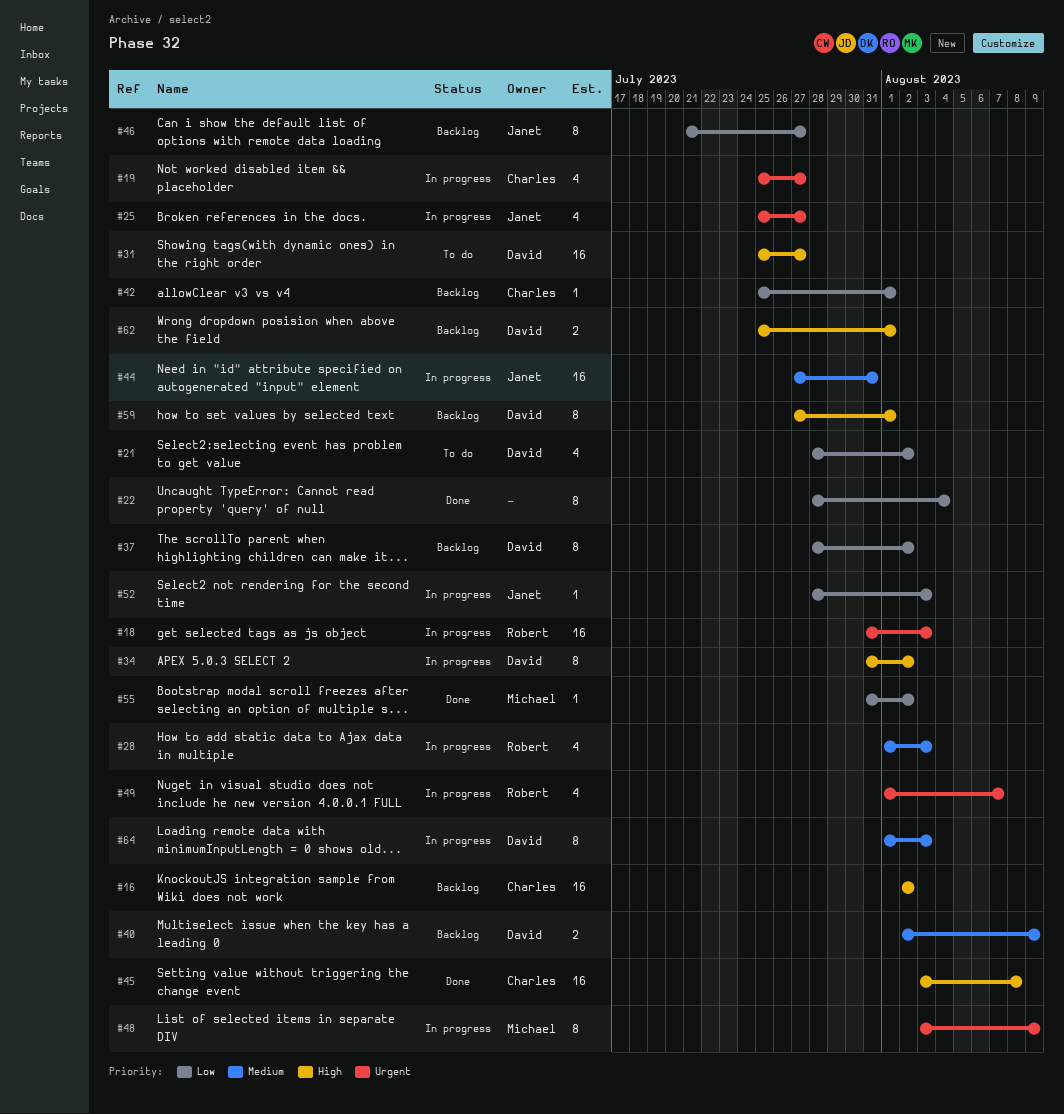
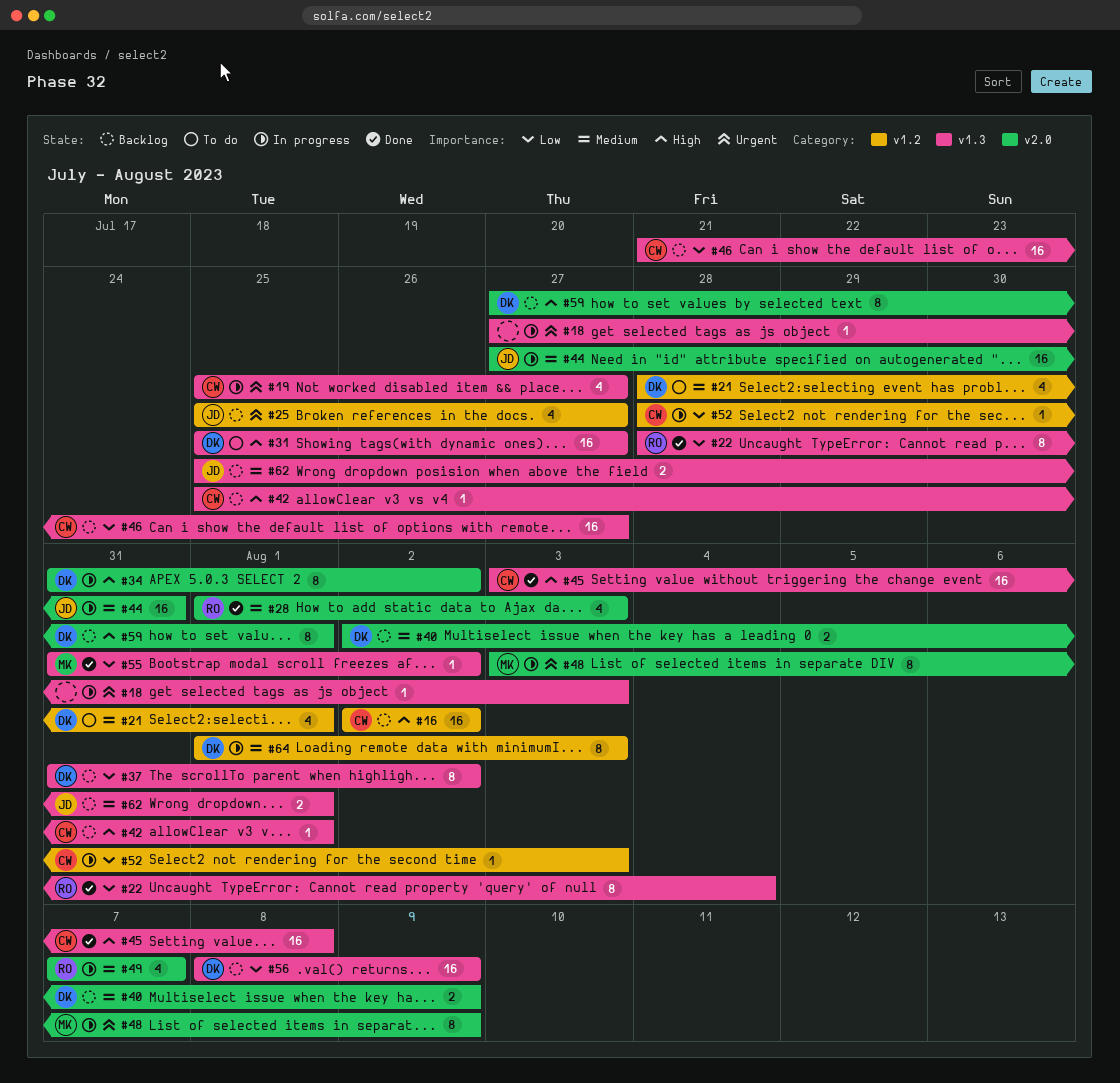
#18, owner: Robert -> none
#18, estimate: 16 -> 1
#18, start: Jul 31 -> Jul 27
#21, priority: Low -> Medium
#21, due: Aug 2 -> Aug 1
#22, owner: none -> Robert
#25, status: In progress -> Backlog
#28, status: In progress -> Done
#37, start: Jul 28 -> Jul 31
#42, priority: Low -> High
#46, owner: Janet -> Charles
#46, estimate: 8 -> 16
#49, priority: Urgent -> Medium
#49, start: Aug 1 -> Aug 7
#52, owner: Janet -> Charles
#56: none -> present
#62, owner: David -> Janet
#62, priority: High -> Medium

